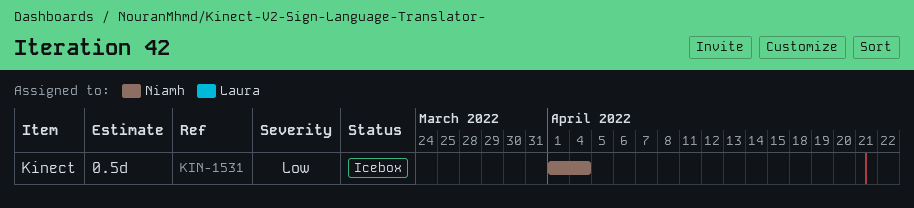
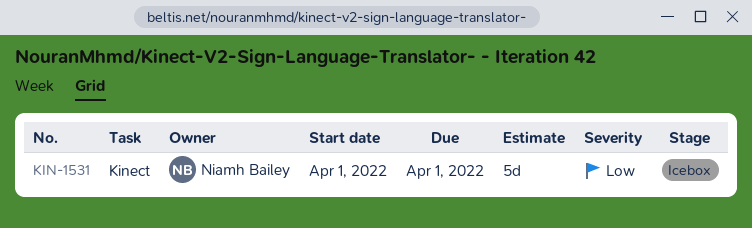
KIN-1531, estimate: 0.5d -> 5d
KIN-1531, due: Apr 4 -> Apr 1

